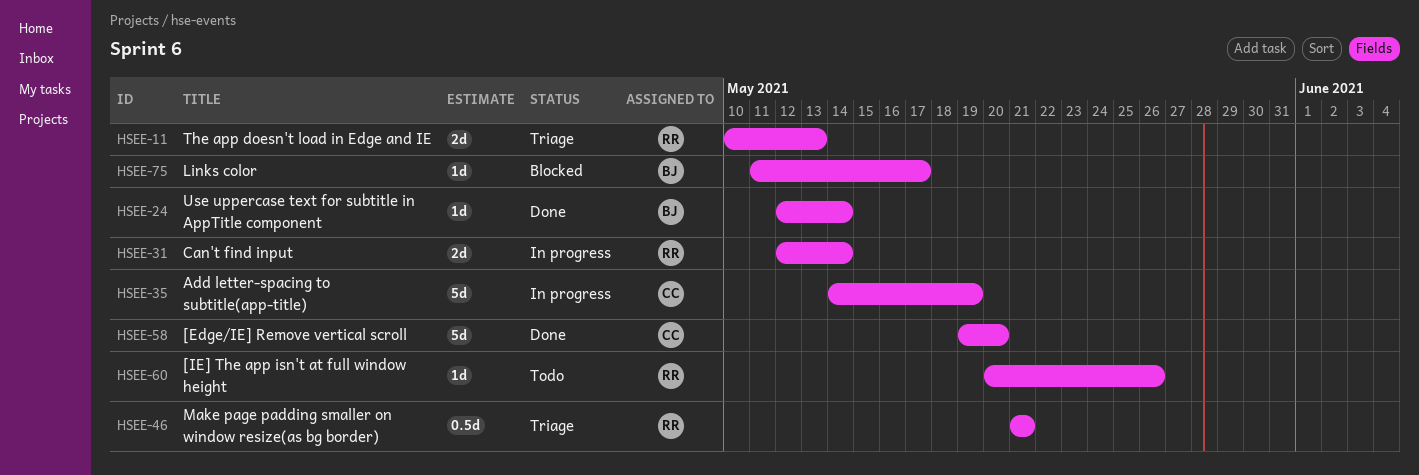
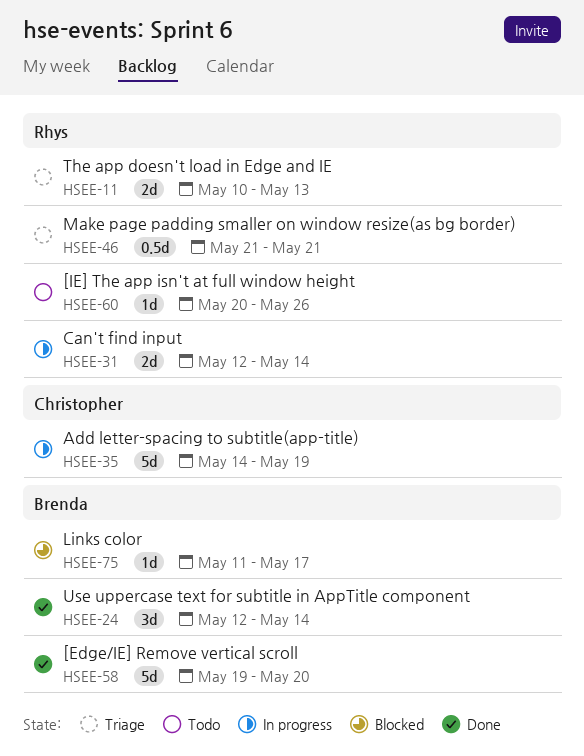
HSEE-24, estimate: 1d -> 3d
HSEE-58, owner: Christopher -> Brenda

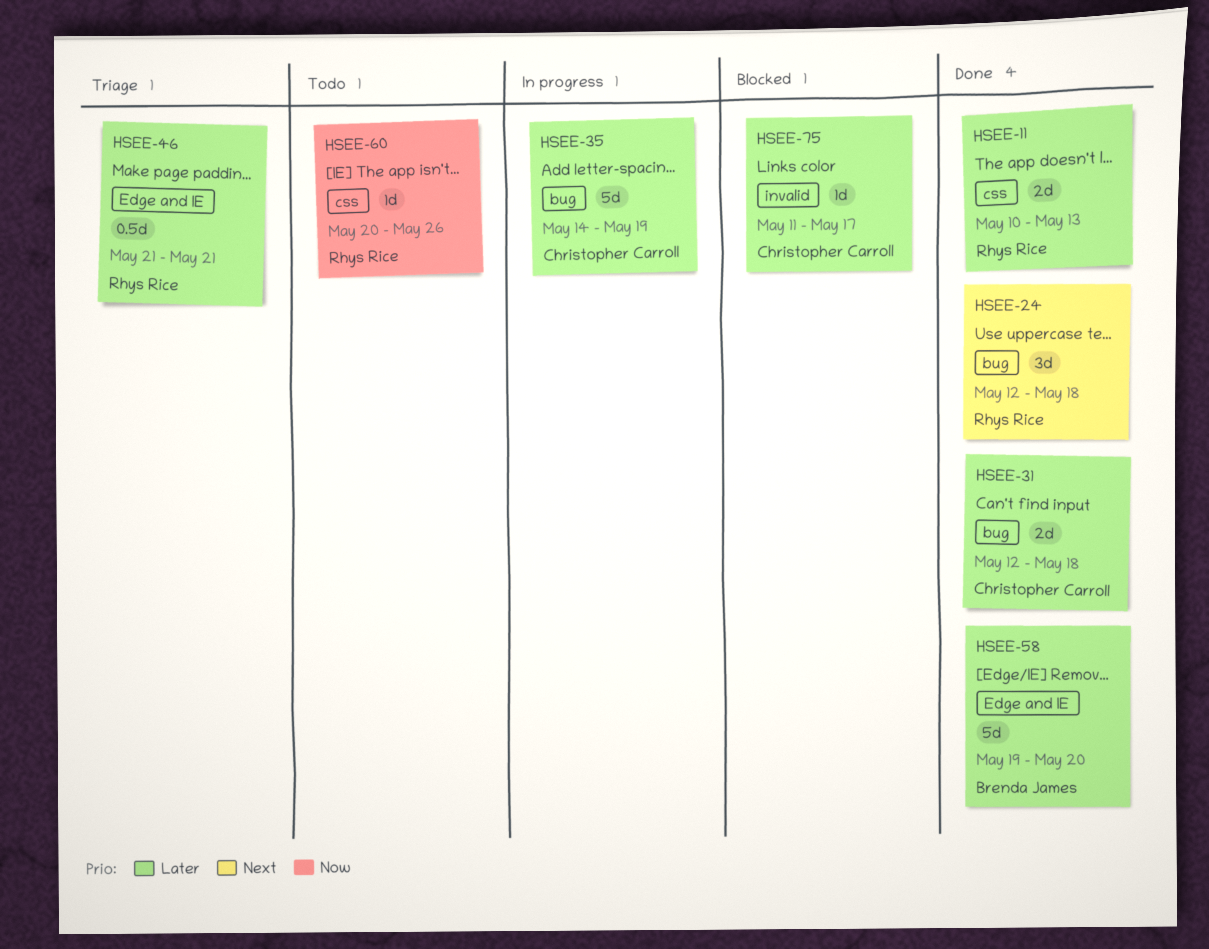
HSEE-11, status: Triage -> Done
HSEE-24, owner: Brenda James -> Rhys Rice
HSEE-24, due: May 14 -> May 18
HSEE-31, status: In progress -> Done
HSEE-31, owner: Rhys Rice -> Christopher Carroll
HSEE-31, due: May 14 -> May 18
HSEE-75, owner: Brenda James -> Christopher Carroll

